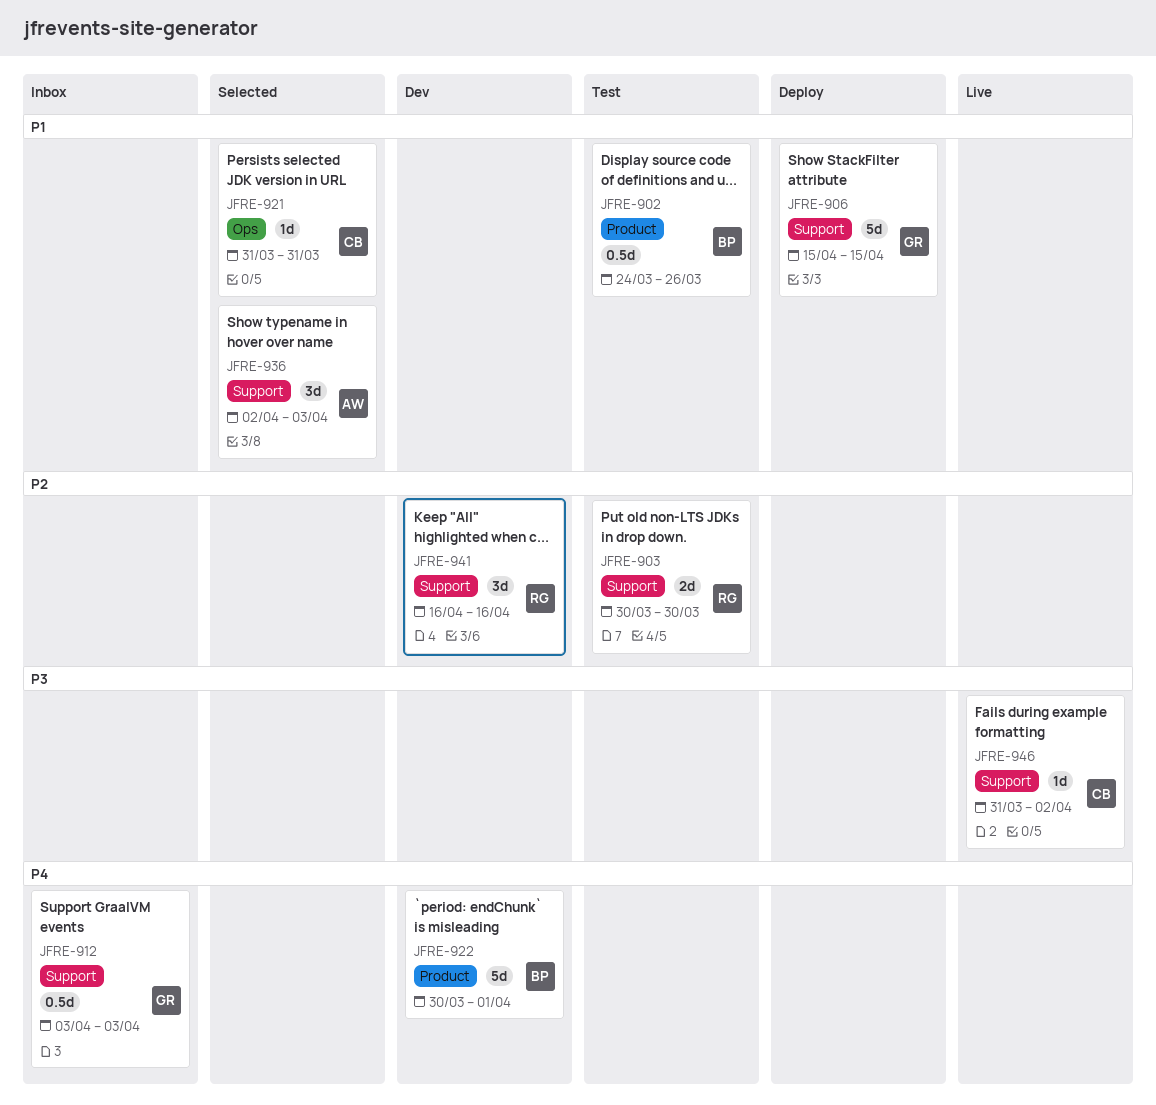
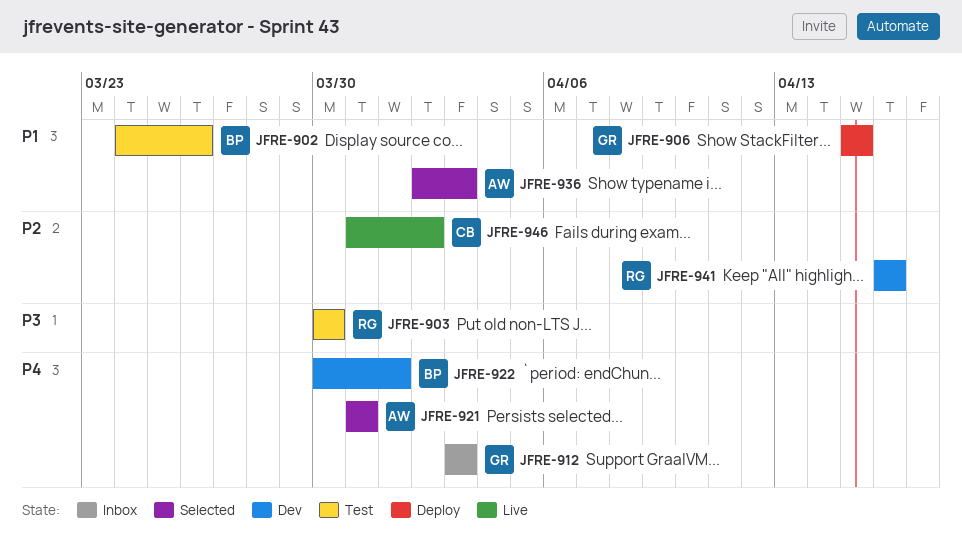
JFRE-903, priority: P2 -> P3
JFRE-921, owner: CB -> AW
JFRE-921, priority: P1 -> P4
JFRE-946, priority: P3 -> P2

